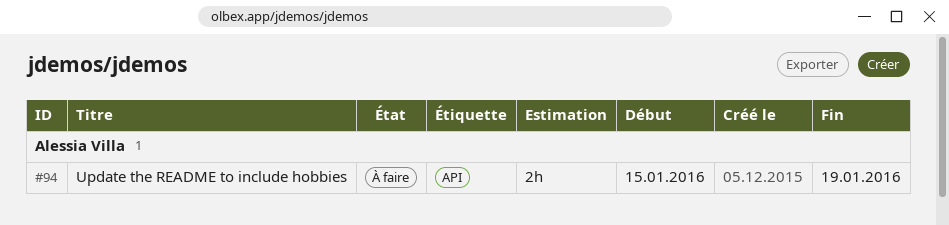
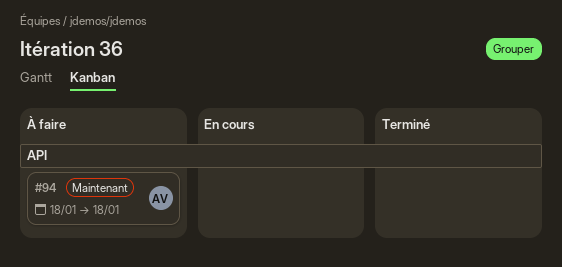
#94, start: Jan 15 -> Jan 18
#94, due: Jan 19 -> Jan 18

